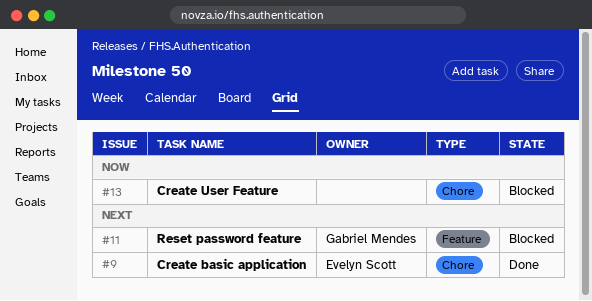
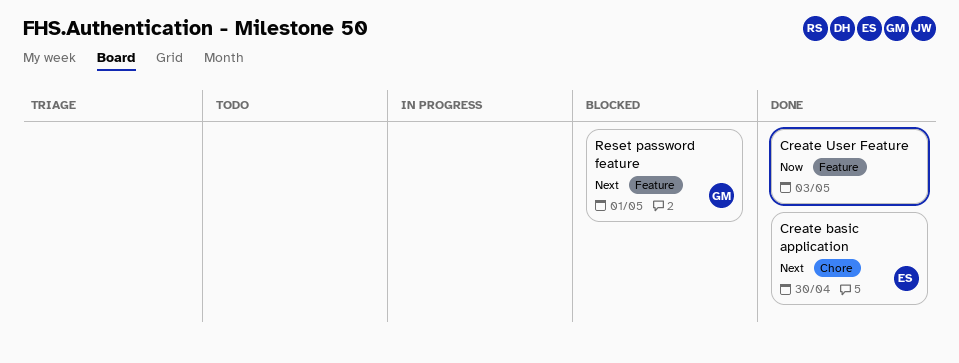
Create User Feature, status: Blocked -> Done
Create User Feature, label: Chore -> Feature

